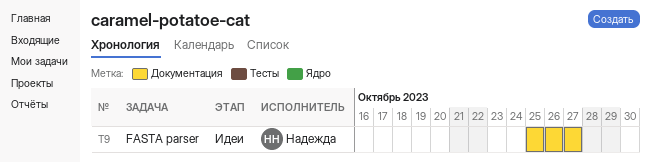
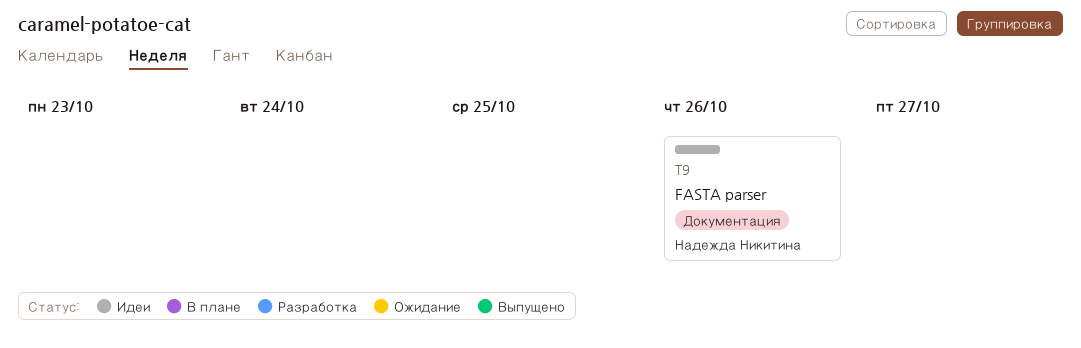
T9, due: Oct 27 -> Oct 26

